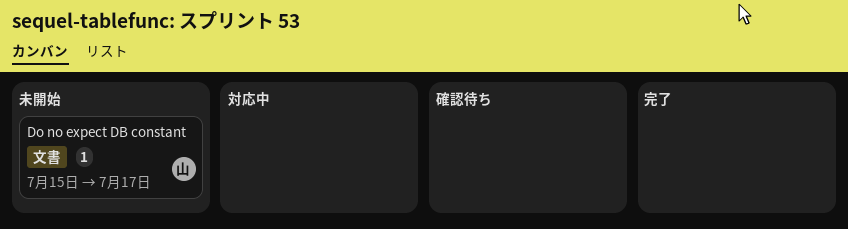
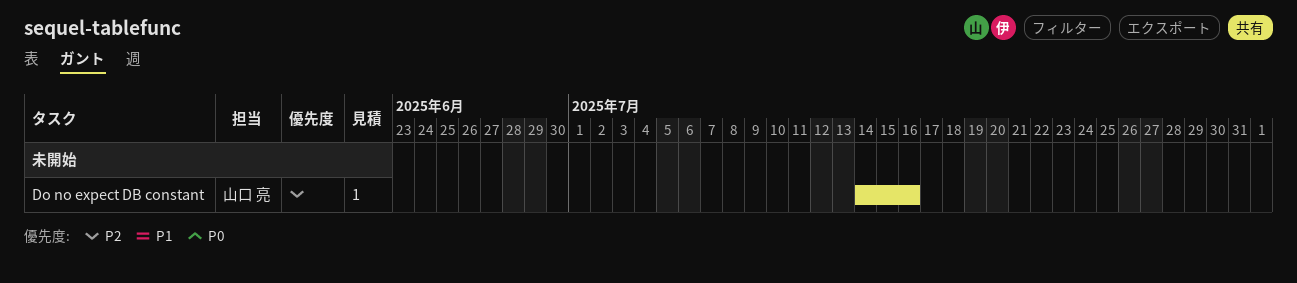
Do no expect DB constant, start: Jul 15 -> Jul 14
Do no expect DB constant, due: Jul 17 -> Jul 16

